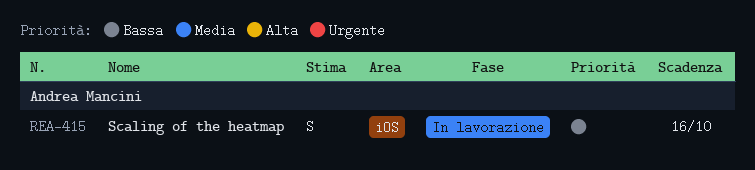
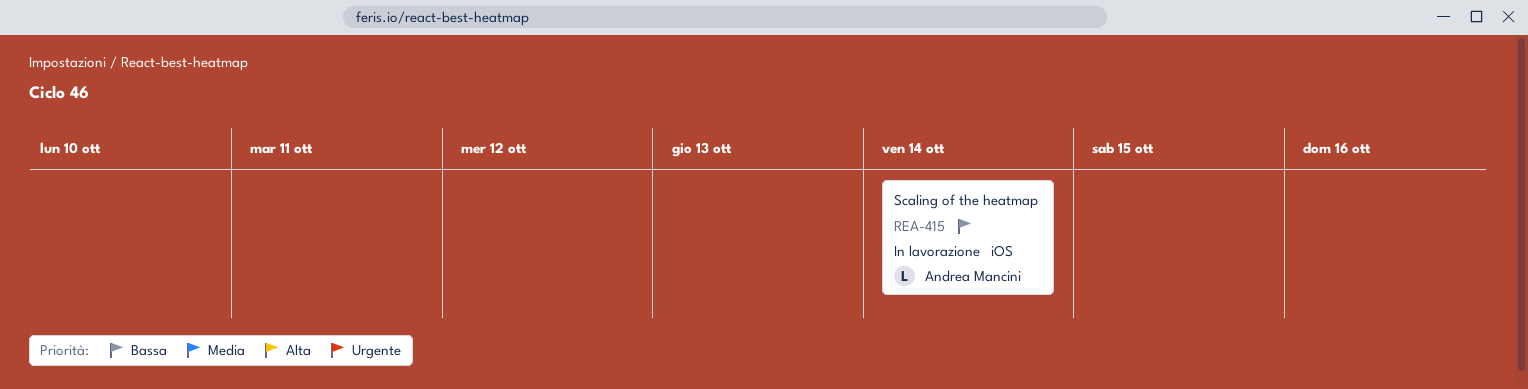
REA-415, estimate: S -> L
REA-415, due: Oct 16 -> Oct 14

